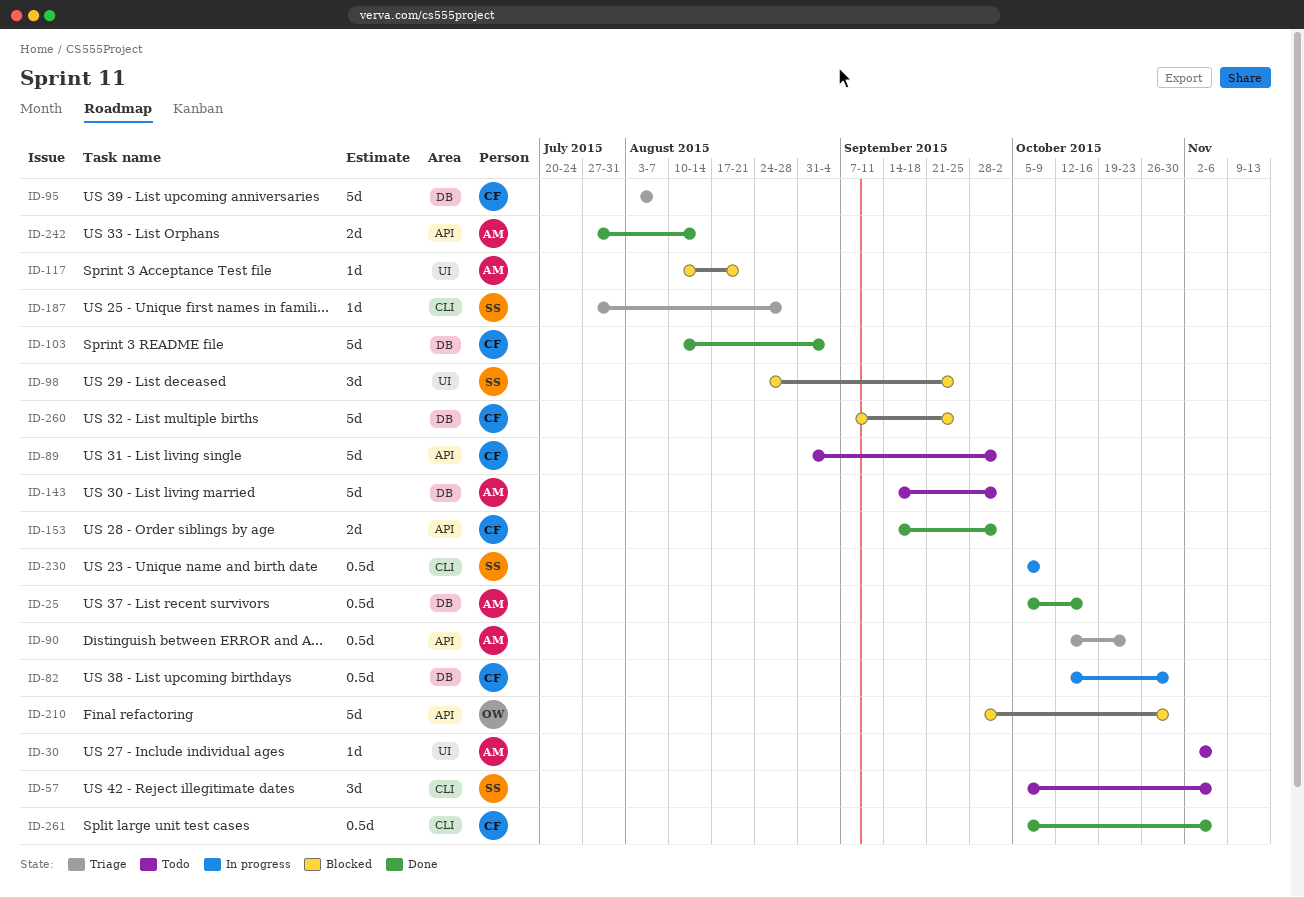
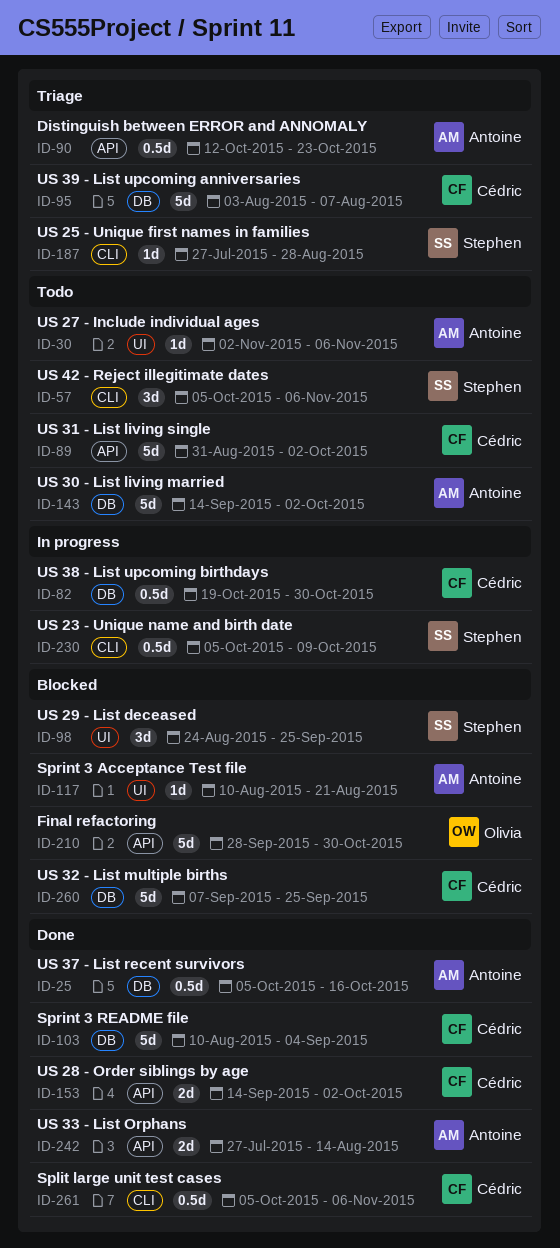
ID-82, start: Oct 12 -> Oct 19

